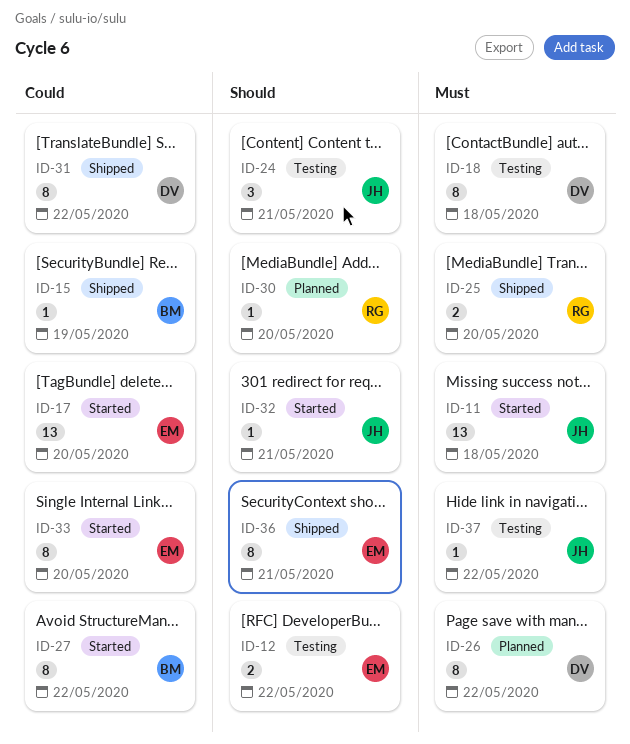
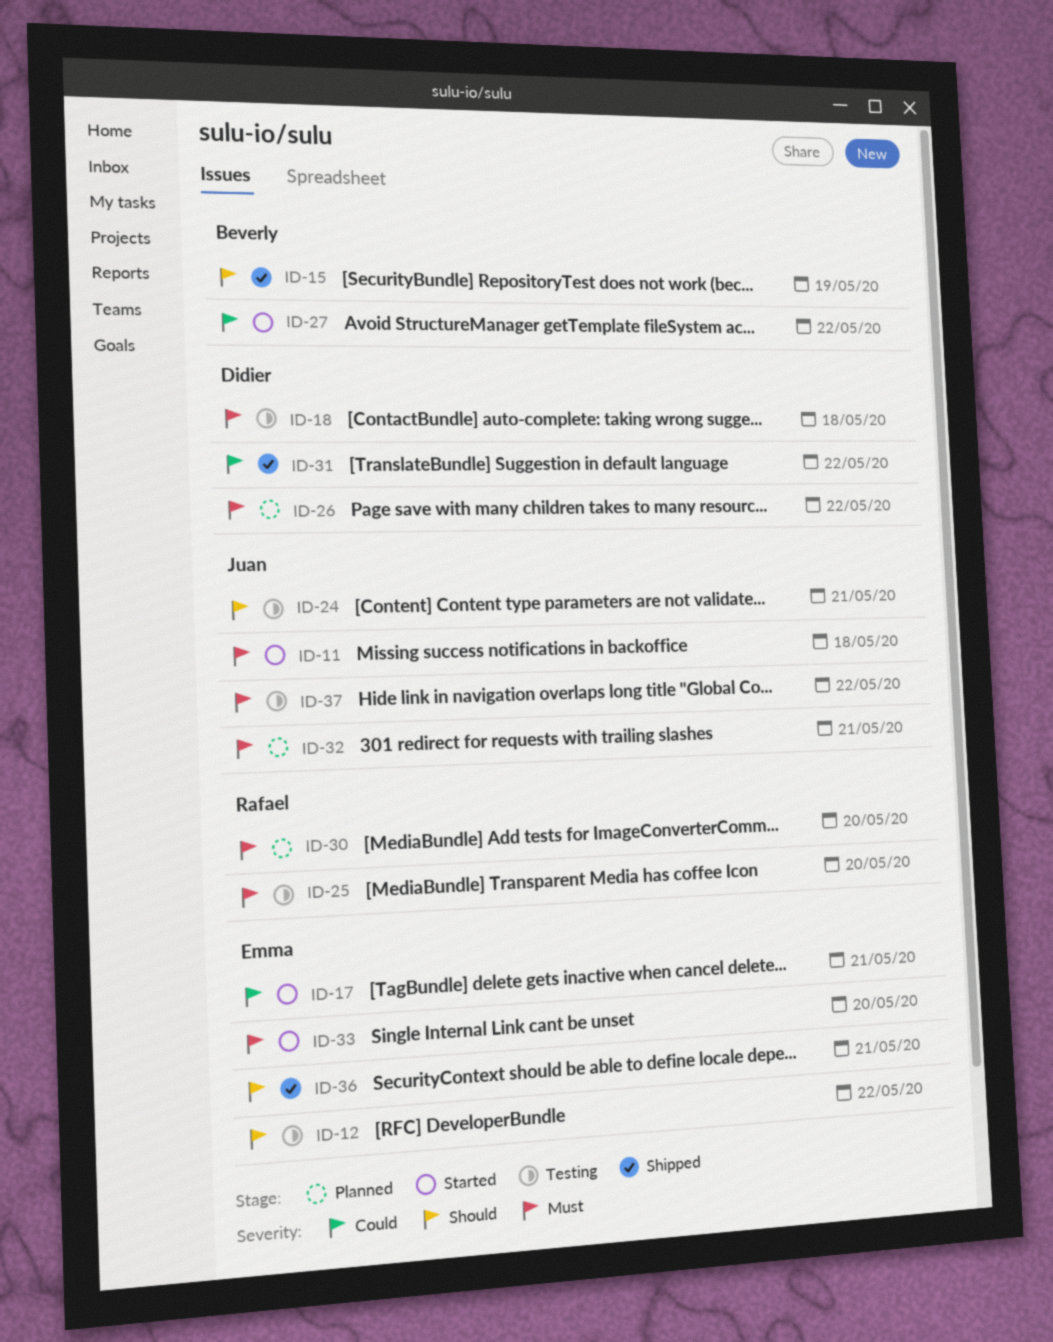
ID-15, priority: Could -> Should
ID-17, due: May 20 -> May 21
ID-25, status: Shipped -> Testing
ID-30, priority: Should -> Must
ID-32, status: Started -> Planned
ID-32, priority: Should -> Must
ID-33, priority: Could -> Must

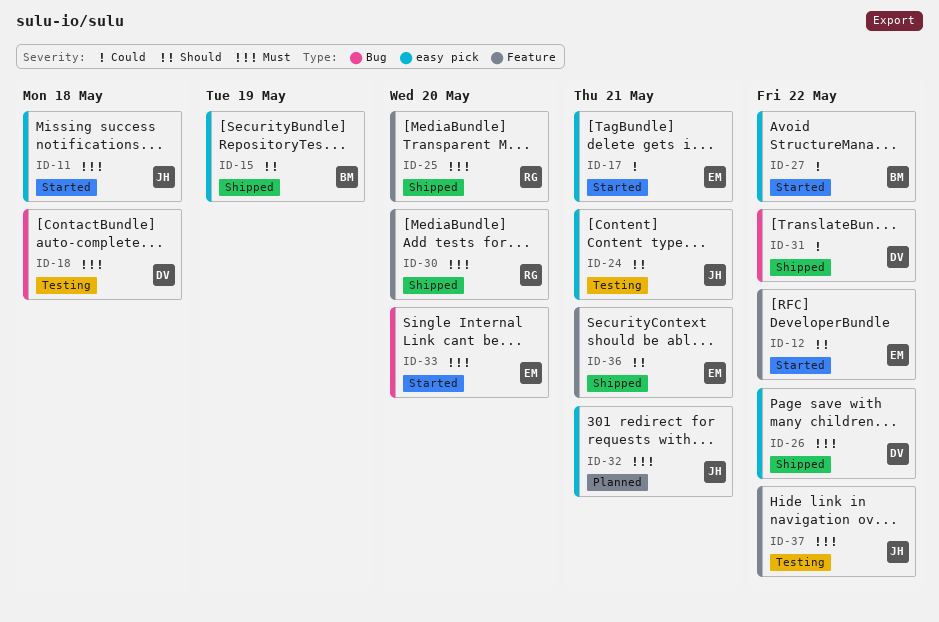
ID-12, status: Testing -> Started
ID-25, status: Testing -> Shipped
ID-26, status: Planned -> Shipped
ID-30, status: Planned -> Shipped

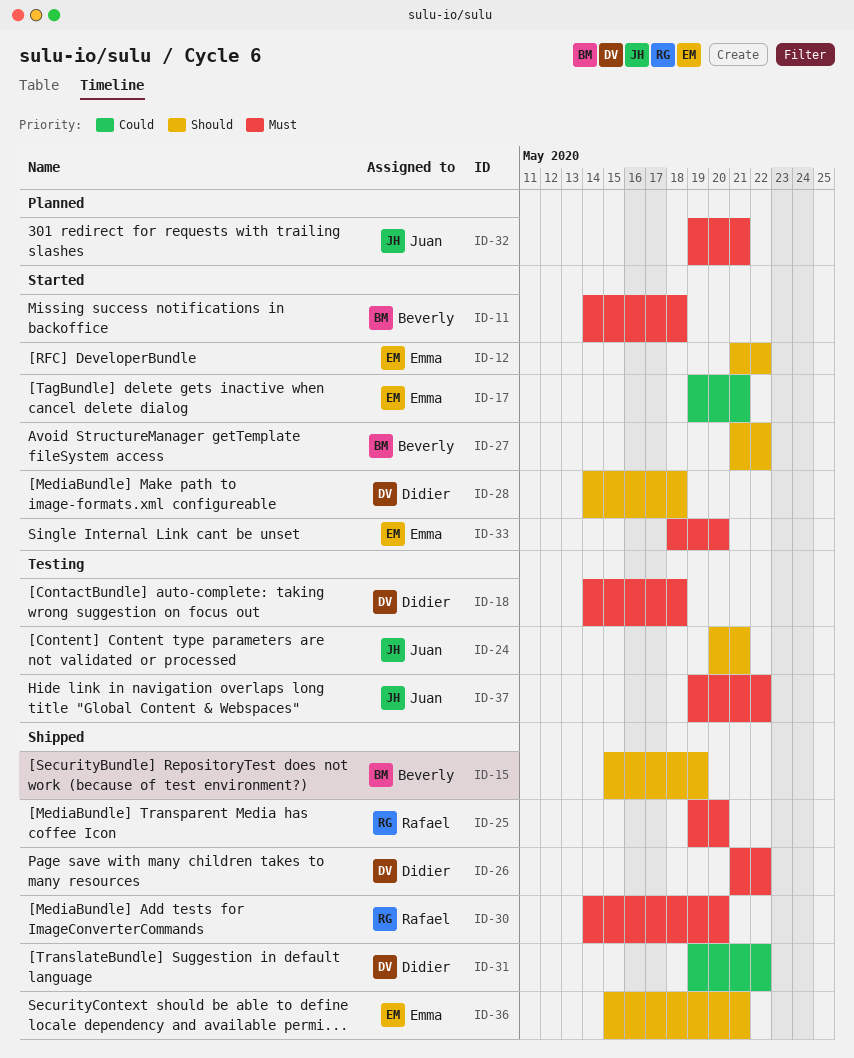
ID-11, owner: Juan -> Beverly
ID-27, priority: Could -> Should
ID-28: none -> present

